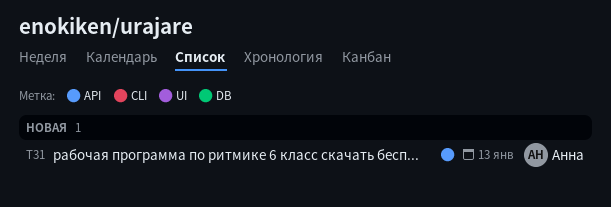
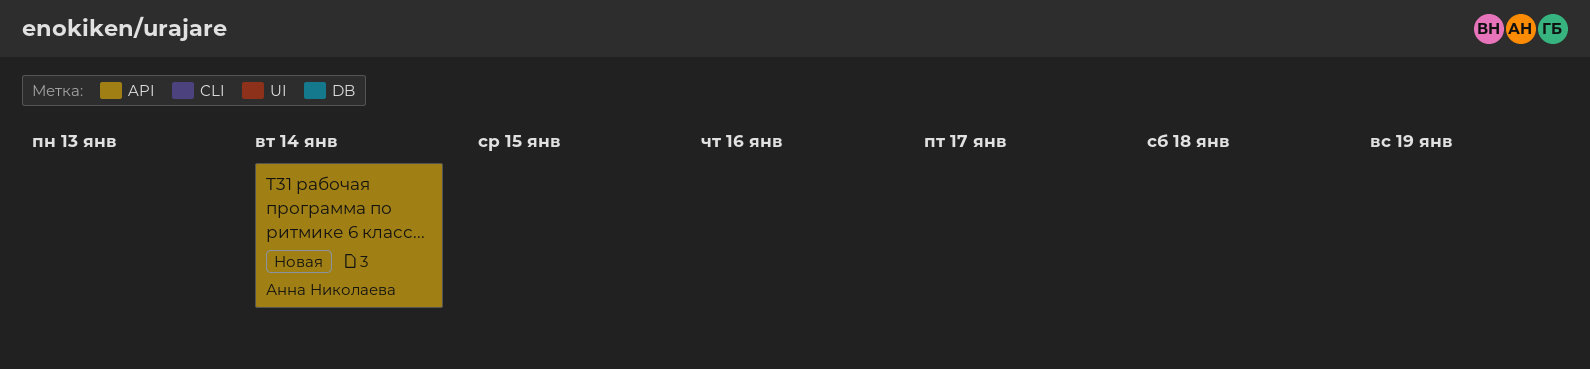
T31, due: Jan 13 -> Jan 14

